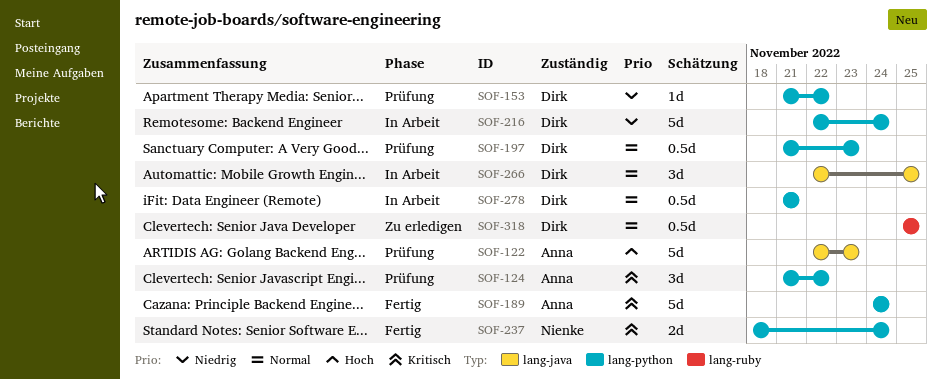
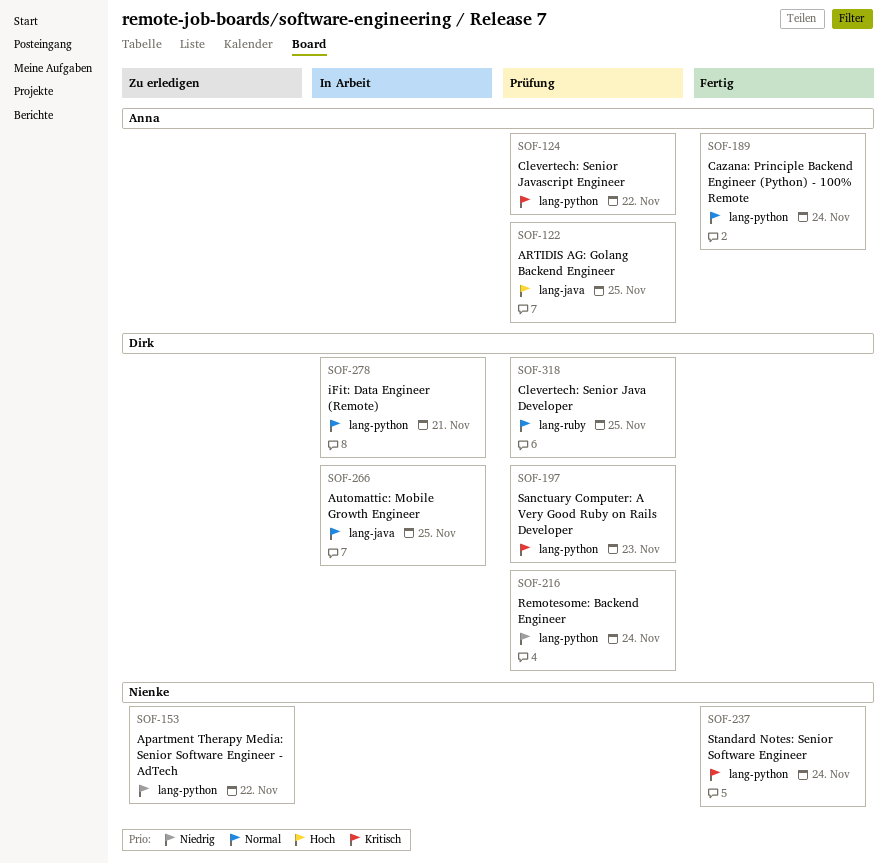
SOF-122, due: Nov 23 -> Nov 25
SOF-153, status: Prüfung -> Zu erledigen
SOF-153, owner: Dirk -> Nienke
SOF-189, priority: Kritisch -> Normal
SOF-197, priority: Normal -> Kritisch
SOF-216, status: In Arbeit -> Prüfung
SOF-318, status: Zu erledigen -> Prüfung

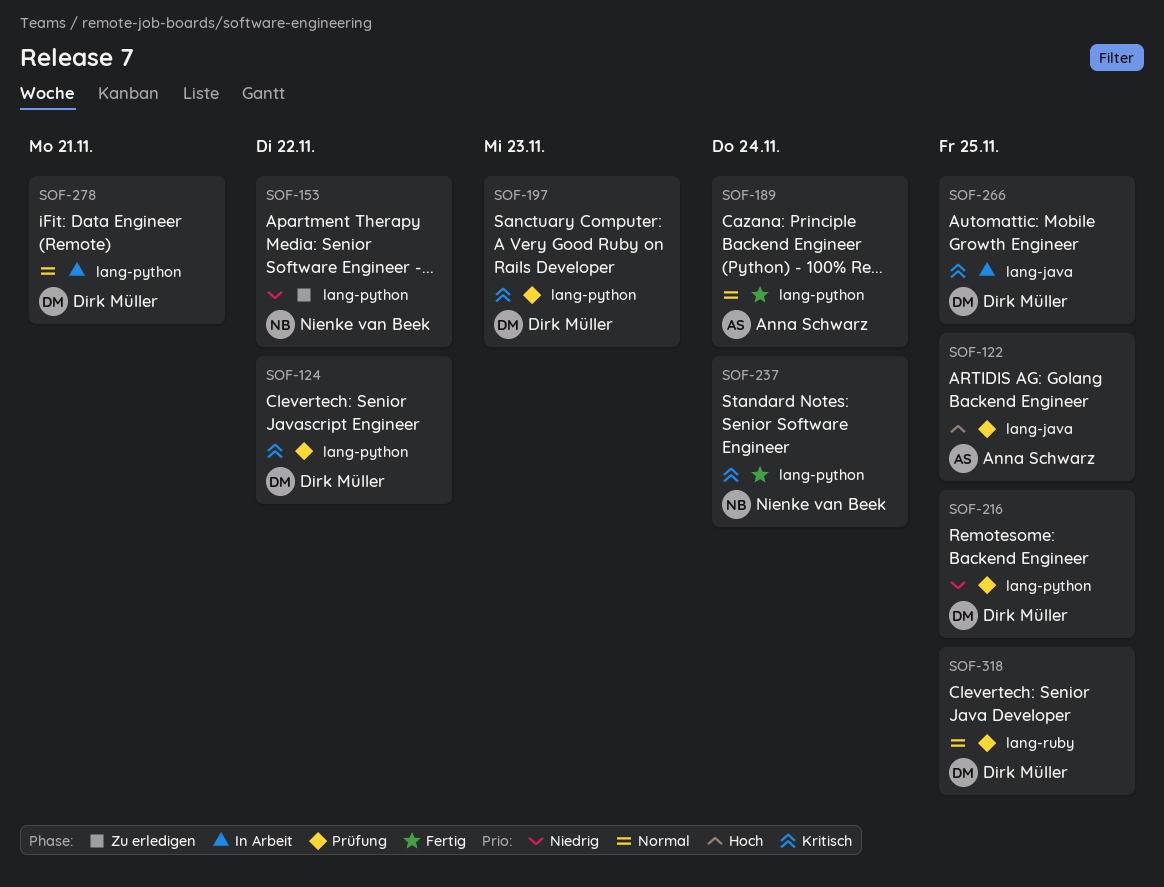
SOF-124, owner: Anna Schwarz -> Dirk Müller
SOF-216, due: Nov 24 -> Nov 25
SOF-266, priority: Normal -> Kritisch

